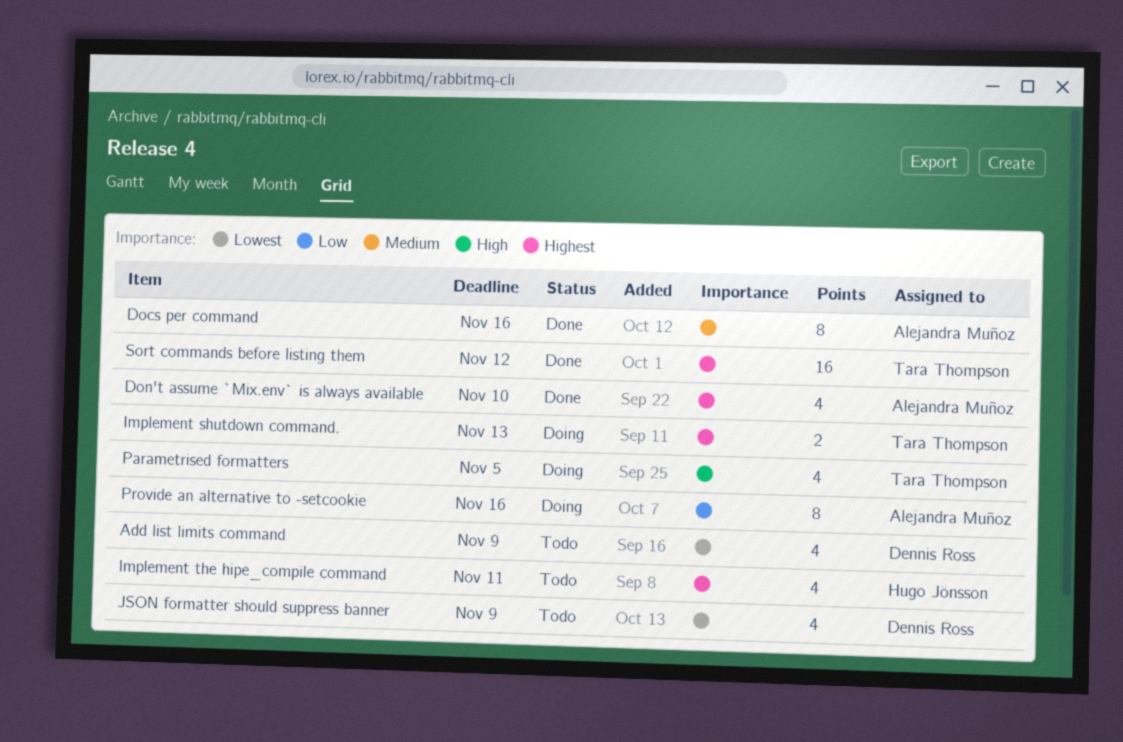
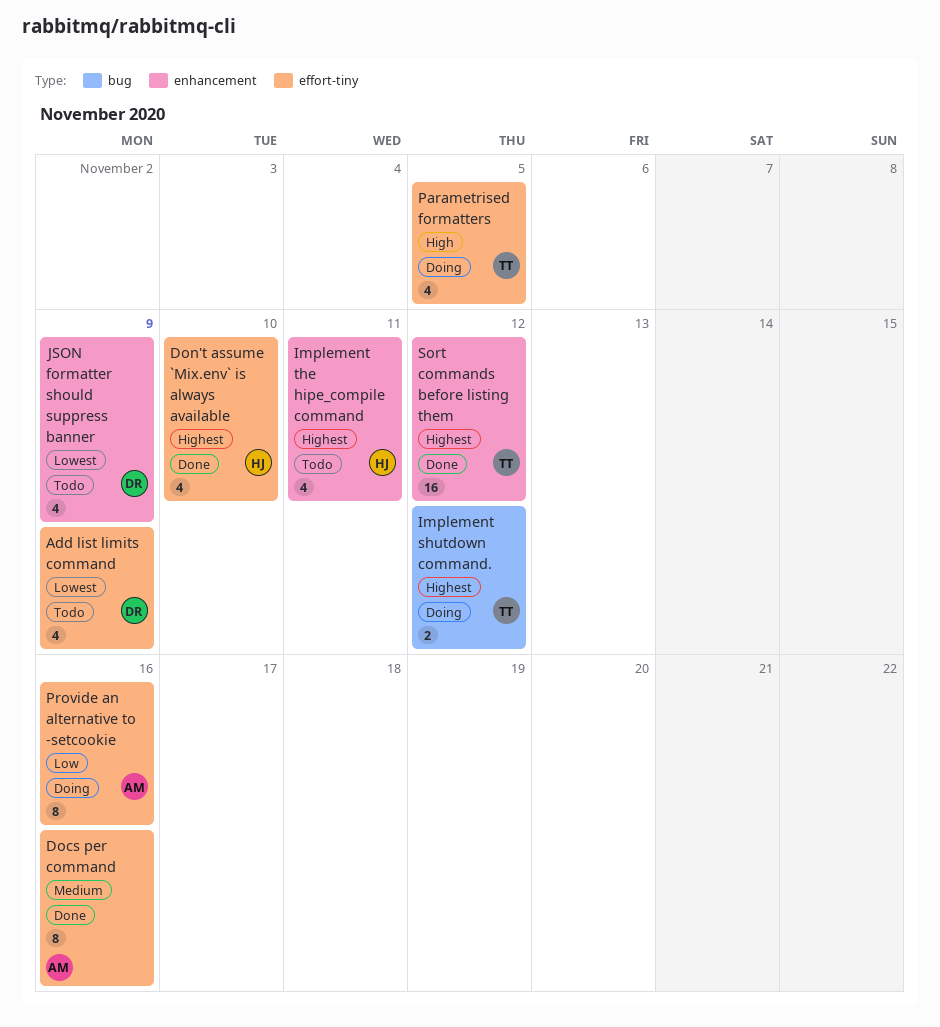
Don't assume `Mix.env` is always available, owner: Alejandra Muñoz -> Hugo Jönsson
Implement shutdown command., due: Nov 13 -> Nov 12

